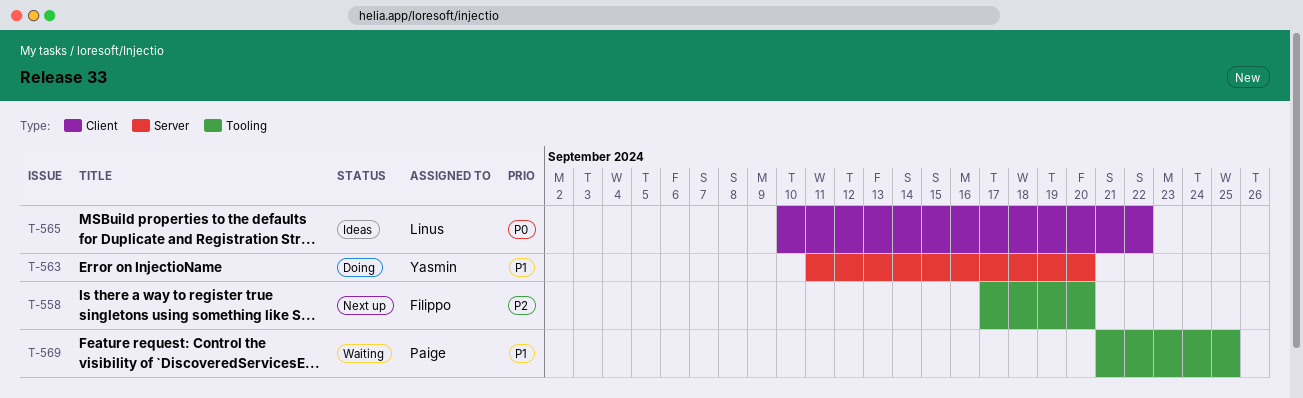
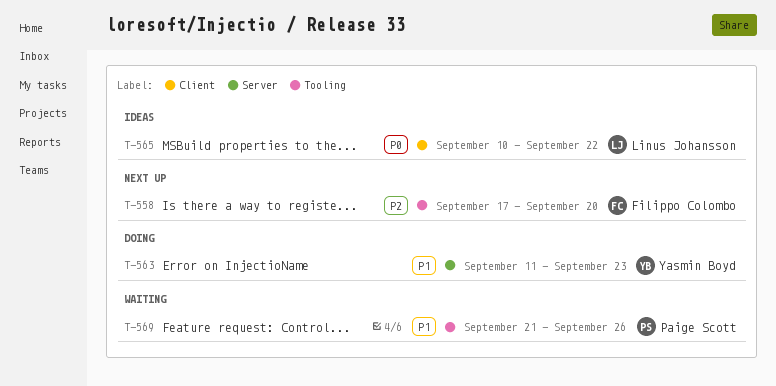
T-563, due: Sep 20 -> Sep 23
T-569, due: Sep 25 -> Sep 26

